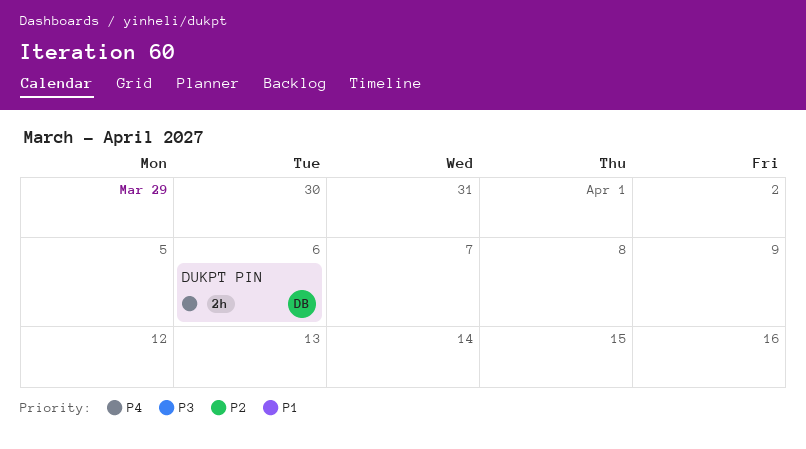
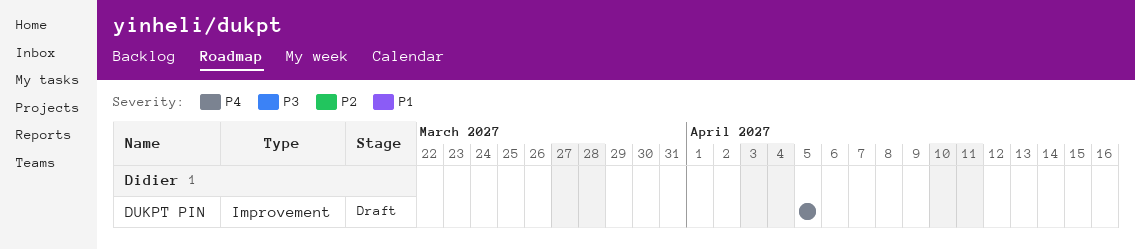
DUKPT PIN, due: Apr 6 -> Apr 5

